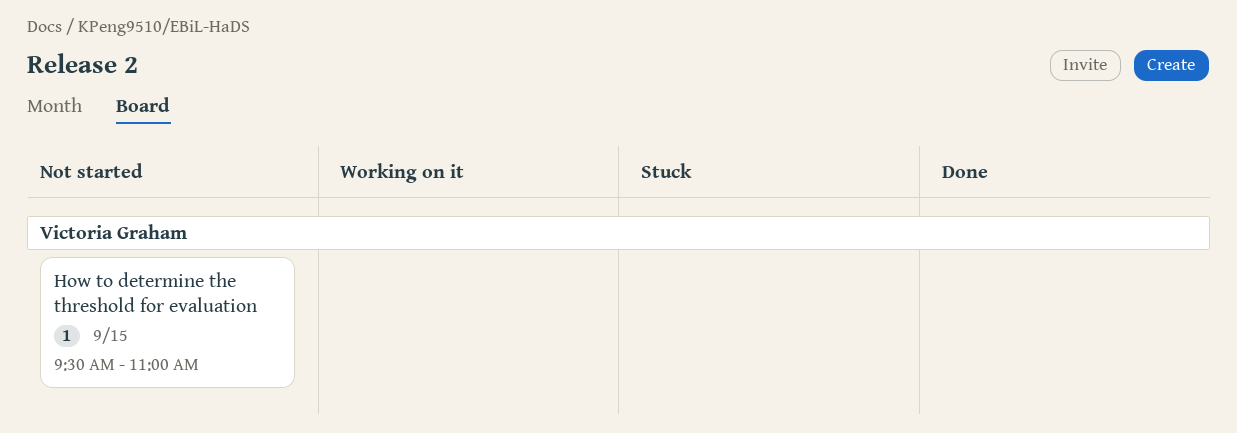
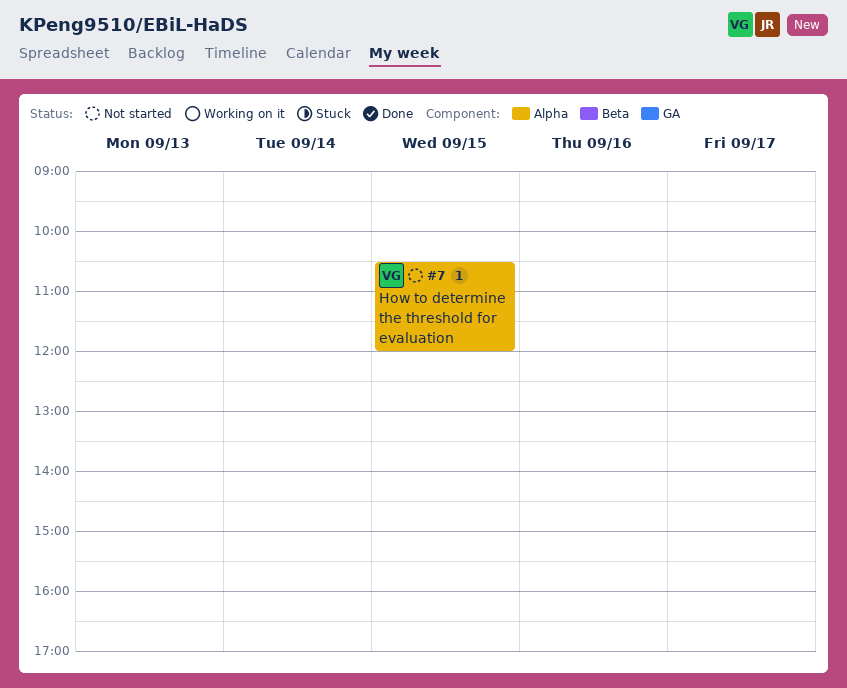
How to determine the threshold for evaluation, begins: 09:30 -> 10:30
How to determine the threshold for evaluation, ends: 11:00 -> 12:00

